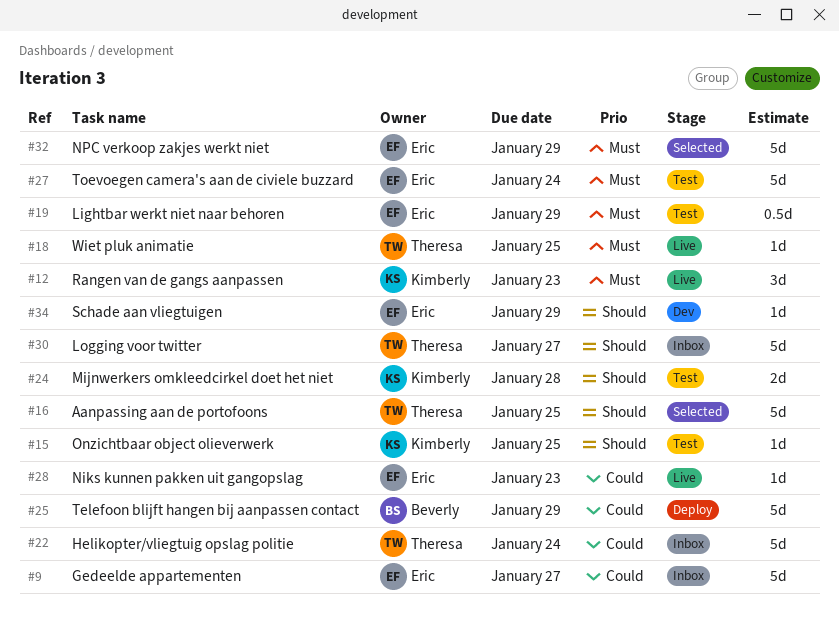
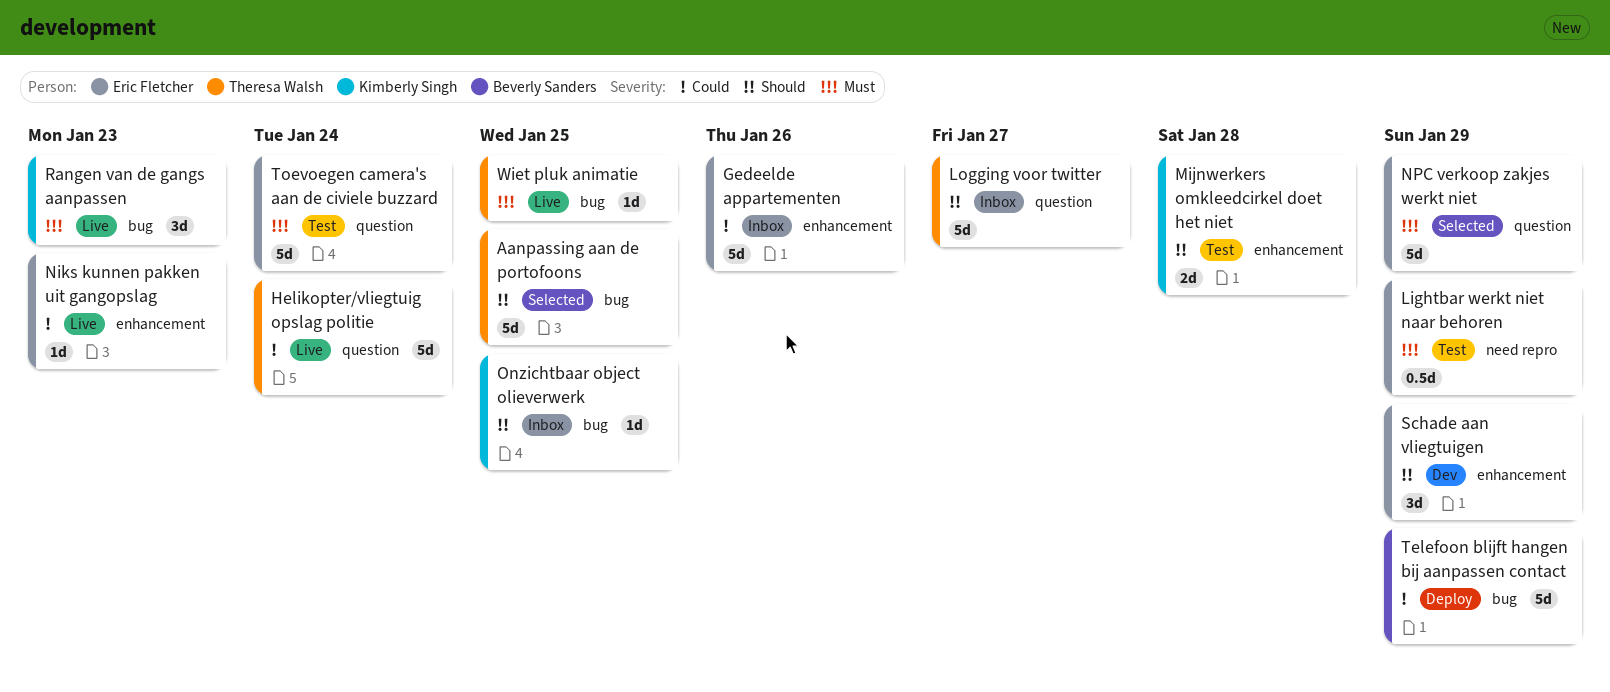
Gedeelde appartementen, due: Jan 27 -> Jan 26
Helikopter/vliegtuig opslag politie, status: Inbox -> Live
Onzichtbaar object olieverwerk, status: Test -> Inbox
Schade aan vliegtuigen, estimate: 1d -> 3d

